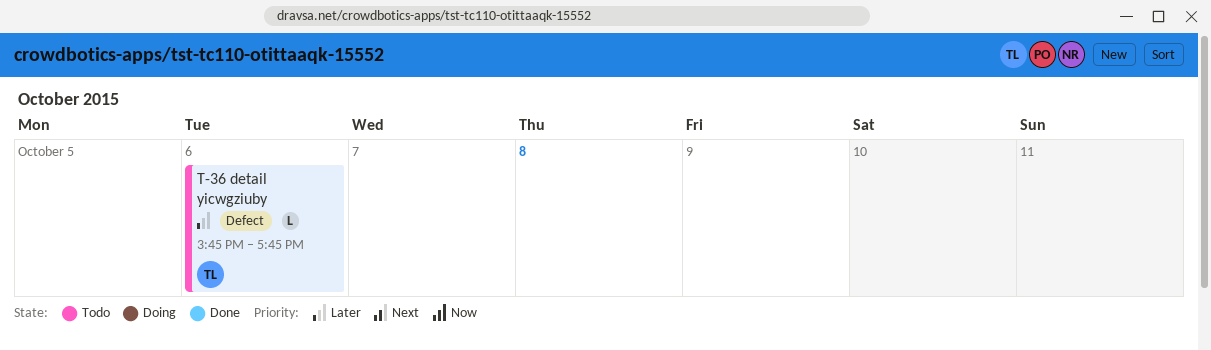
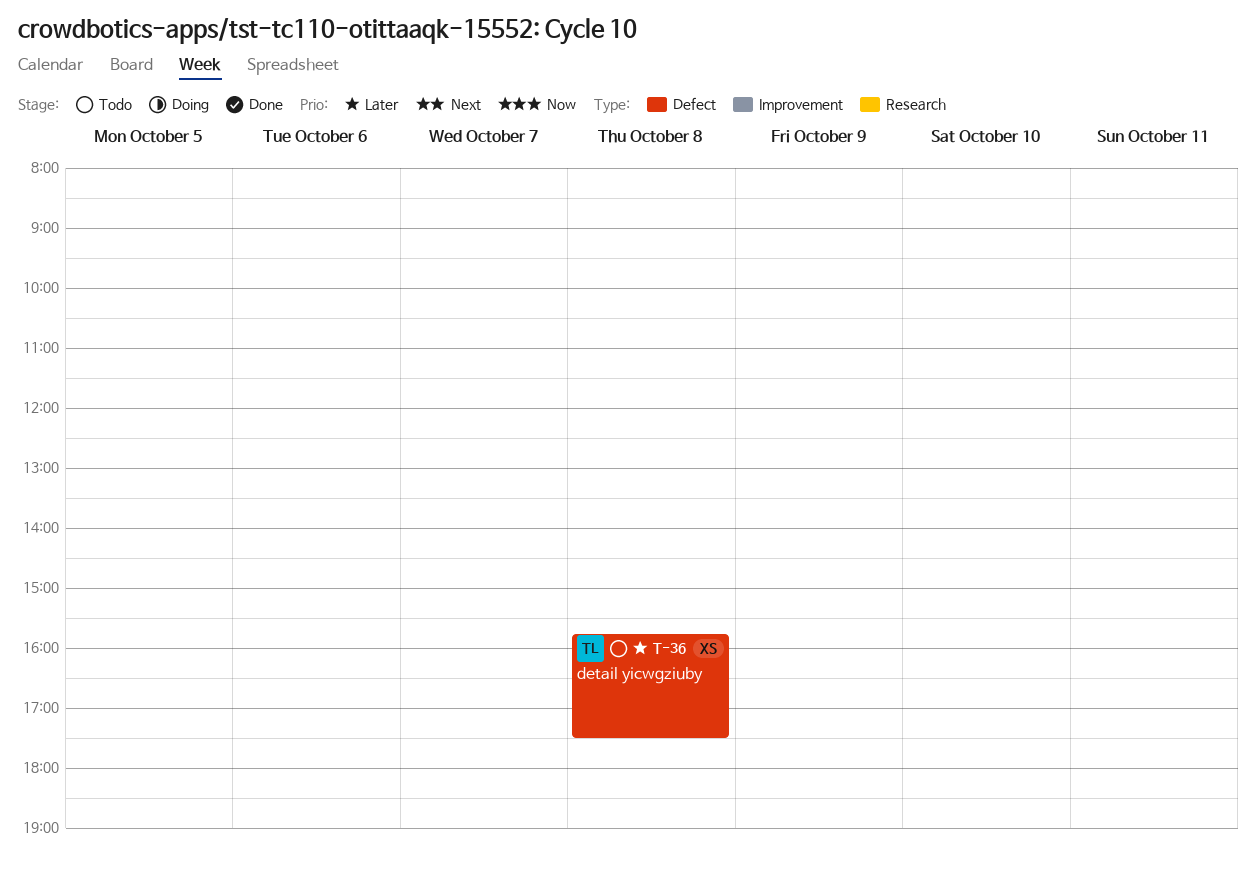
T-36, estimate: L -> XS
T-36, day: Oct 6 -> Oct 8
T-36, ends: 17:45 -> 17:30

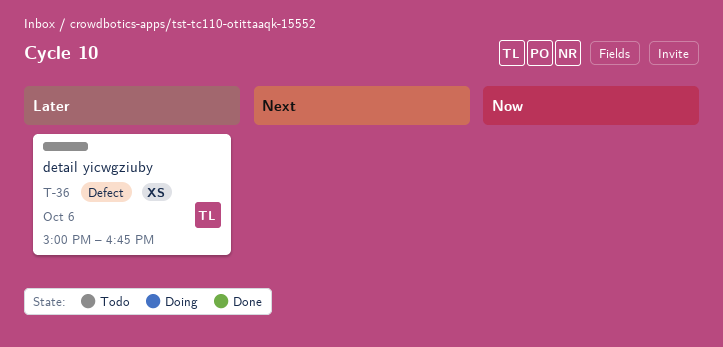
T-36, day: Oct 8 -> Oct 6
T-36, begins: 15:45 -> 15:00
T-36, ends: 17:30 -> 16:45

